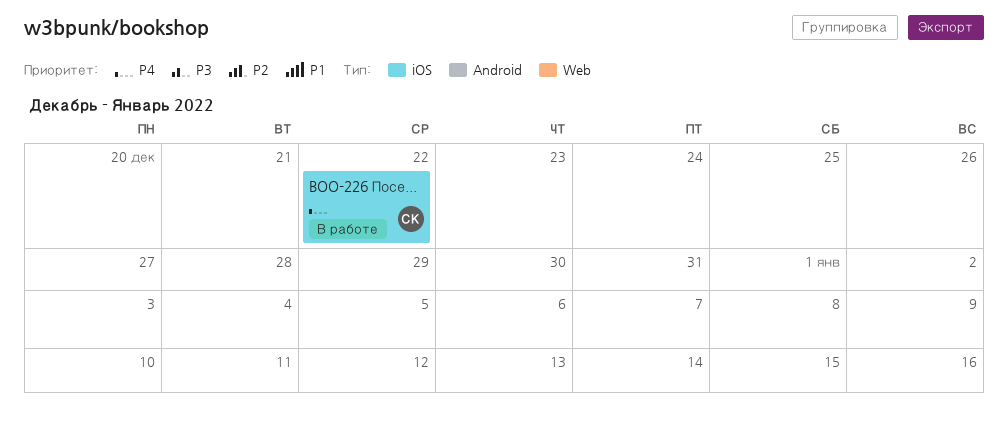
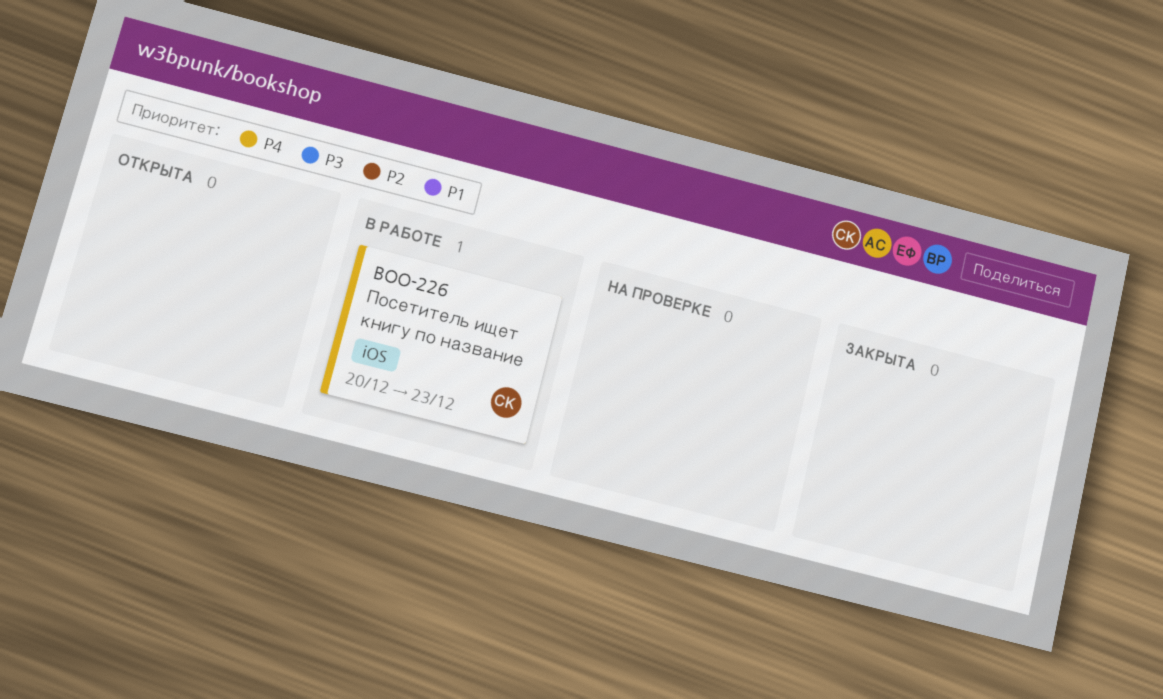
BOO-226, due: Dec 22 -> Dec 23

